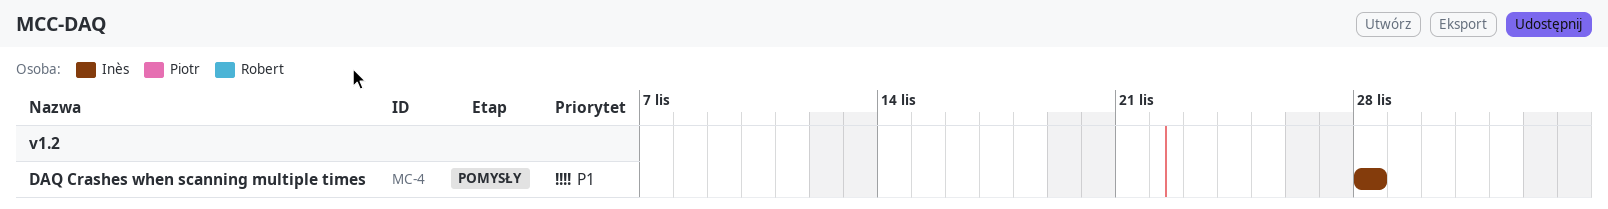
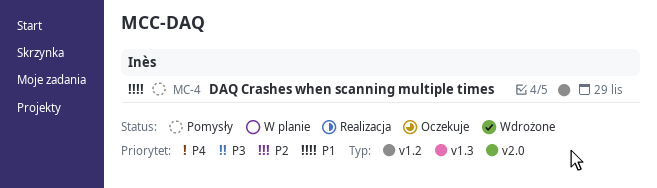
MC-4, due: Nov 28 -> Nov 29

